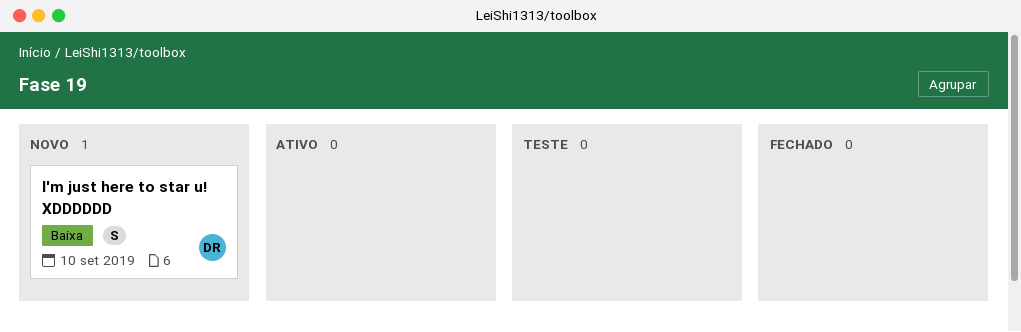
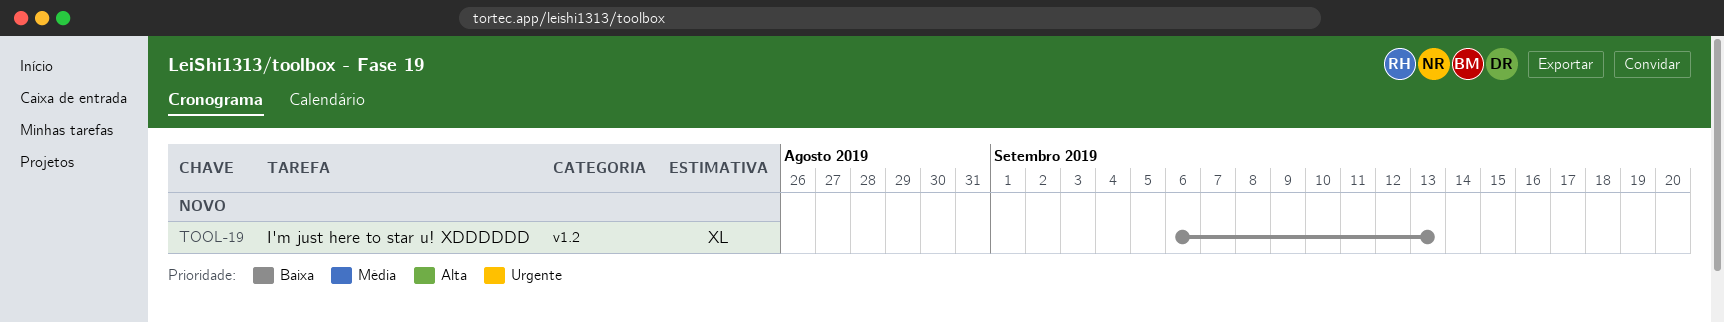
I'm just here to star u! XDDDDDD, estimate: S -> XL
I'm just here to star u! XDDDDDD, due: Sep 10 -> Sep 13

